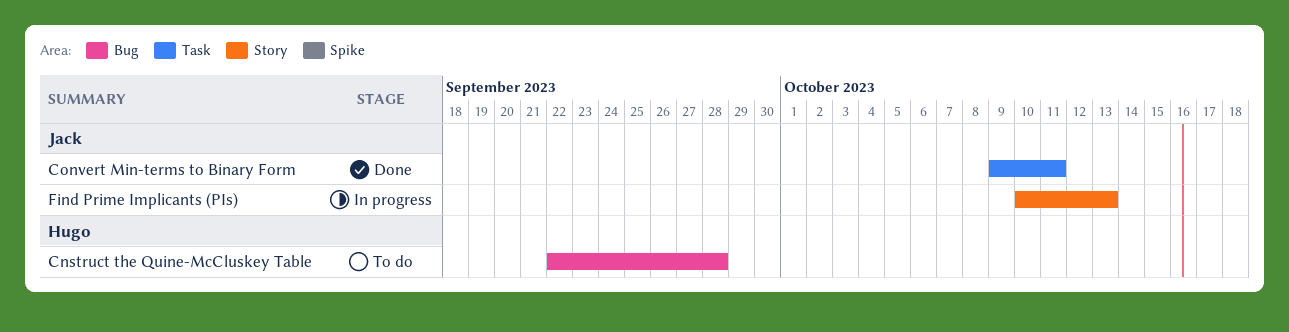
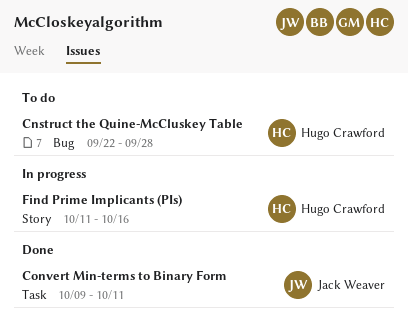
Find Prime Implicants (PIs), owner: Jack Weaver -> Hugo Crawford
Find Prime Implicants (PIs), start: Oct 10 -> Oct 11
Find Prime Implicants (PIs), due: Oct 13 -> Oct 16

